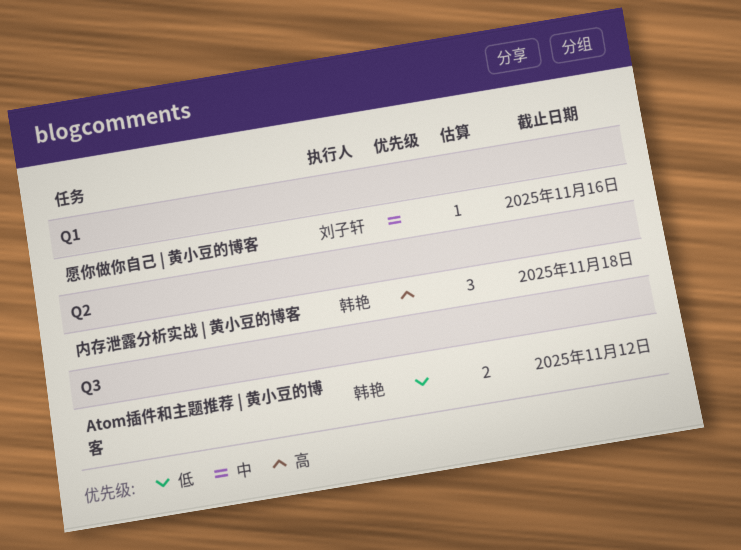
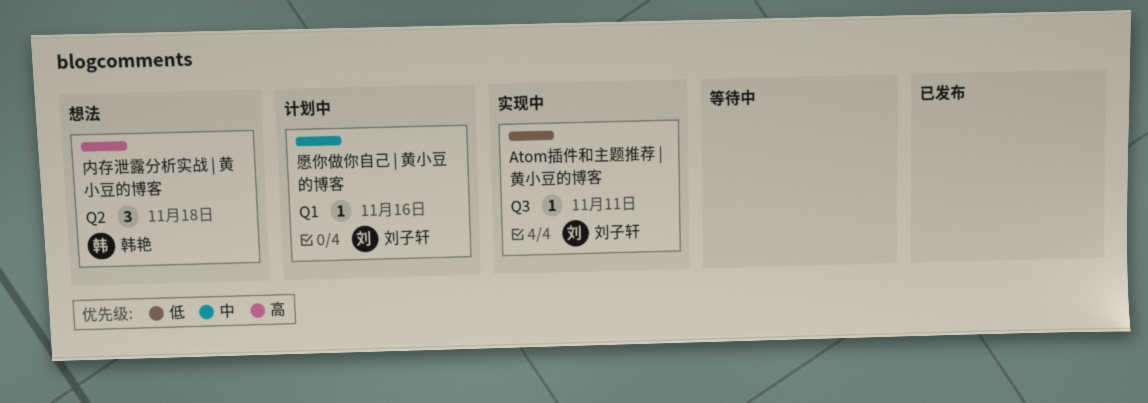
Atom插件和主题推荐 | 黄小豆的博客, owner: 韩艳 -> 刘子轩
Atom插件和主题推荐 | 黄小豆的博客, estimate: 2 -> 1
Atom插件和主题推荐 | 黄小豆的博客, due: Nov 12 -> Nov 11

